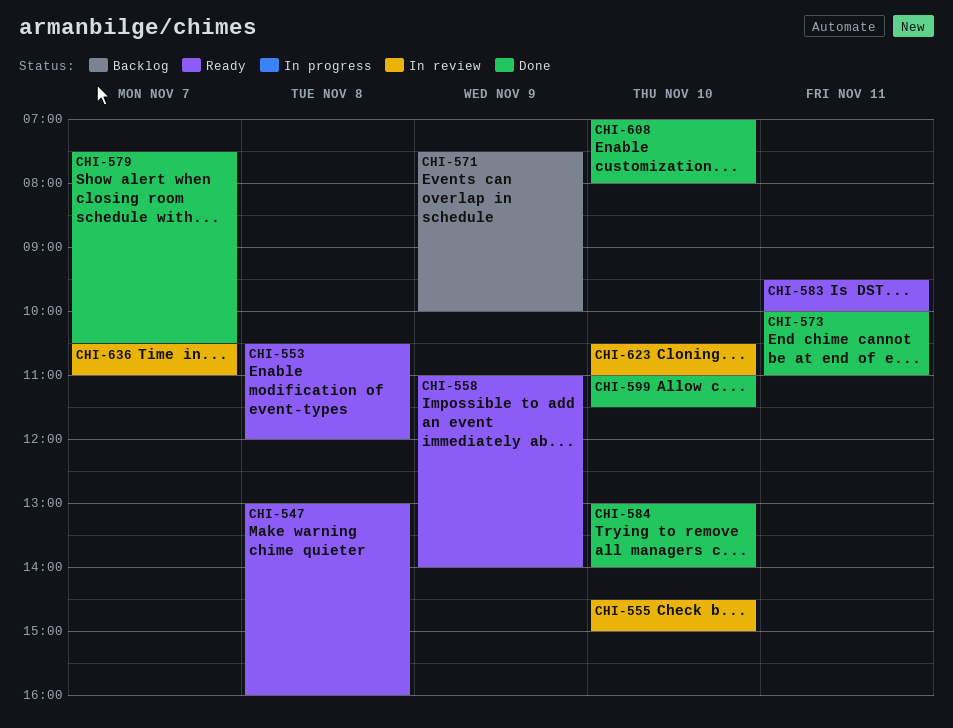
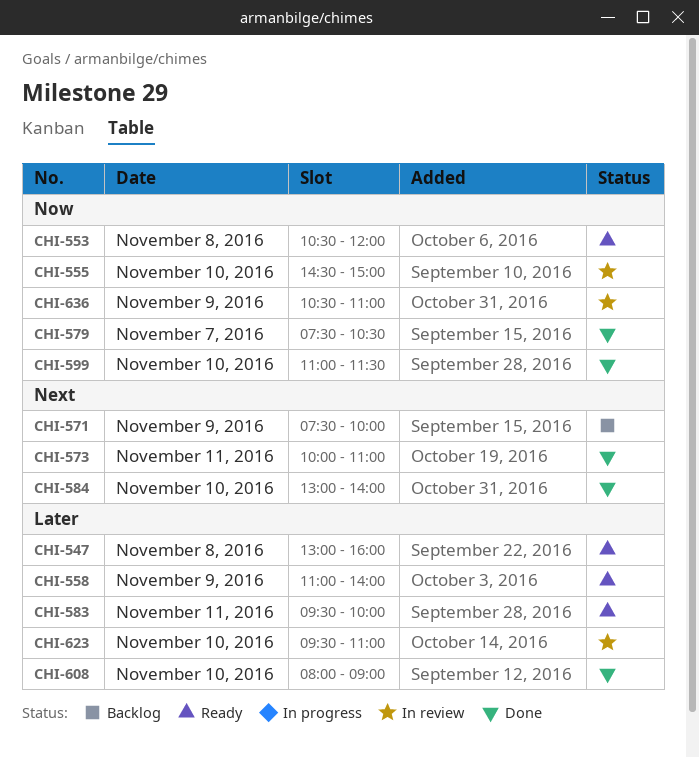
CHI-608, begins: 07:00 -> 08:00
CHI-608, ends: 08:00 -> 09:00
CHI-623, begins: 10:30 -> 09:30
CHI-636, day: Nov 7 -> Nov 9

